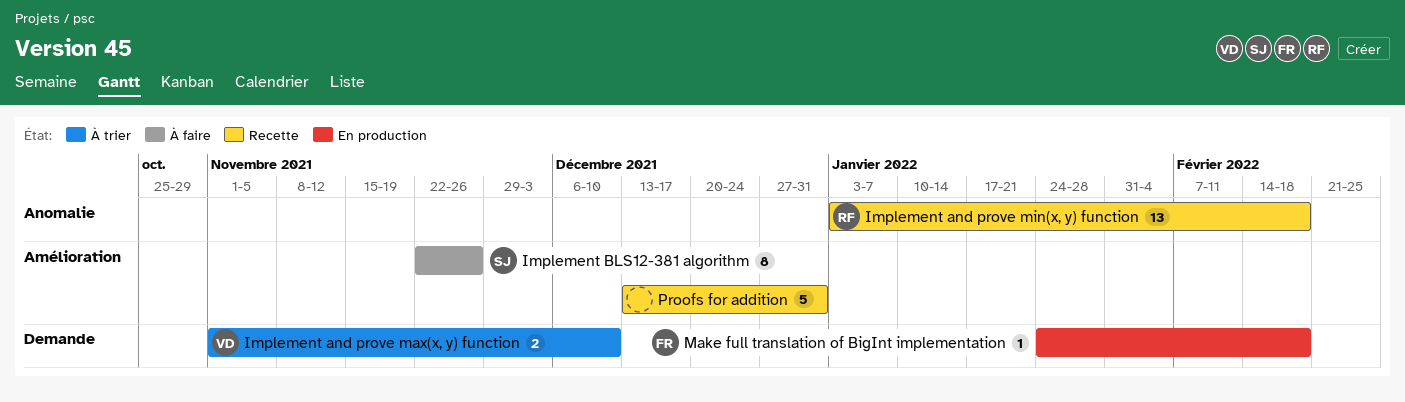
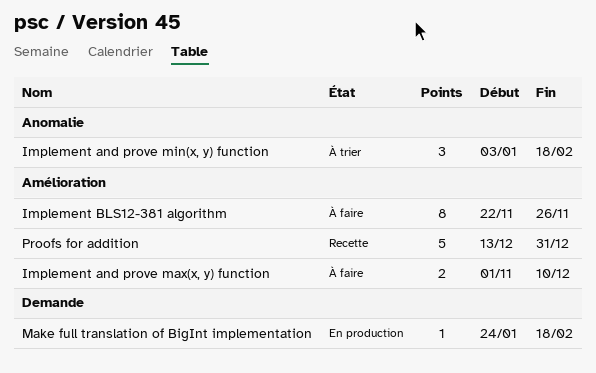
Implement and prove max(x, y) function, status: À trier -> À faire
Implement and prove max(x, y) function, label: Demande -> Amélioration
Implement and prove min(x, y) function, status: Recette -> À trier
Implement and prove min(x, y) function, estimate: 13 -> 3

